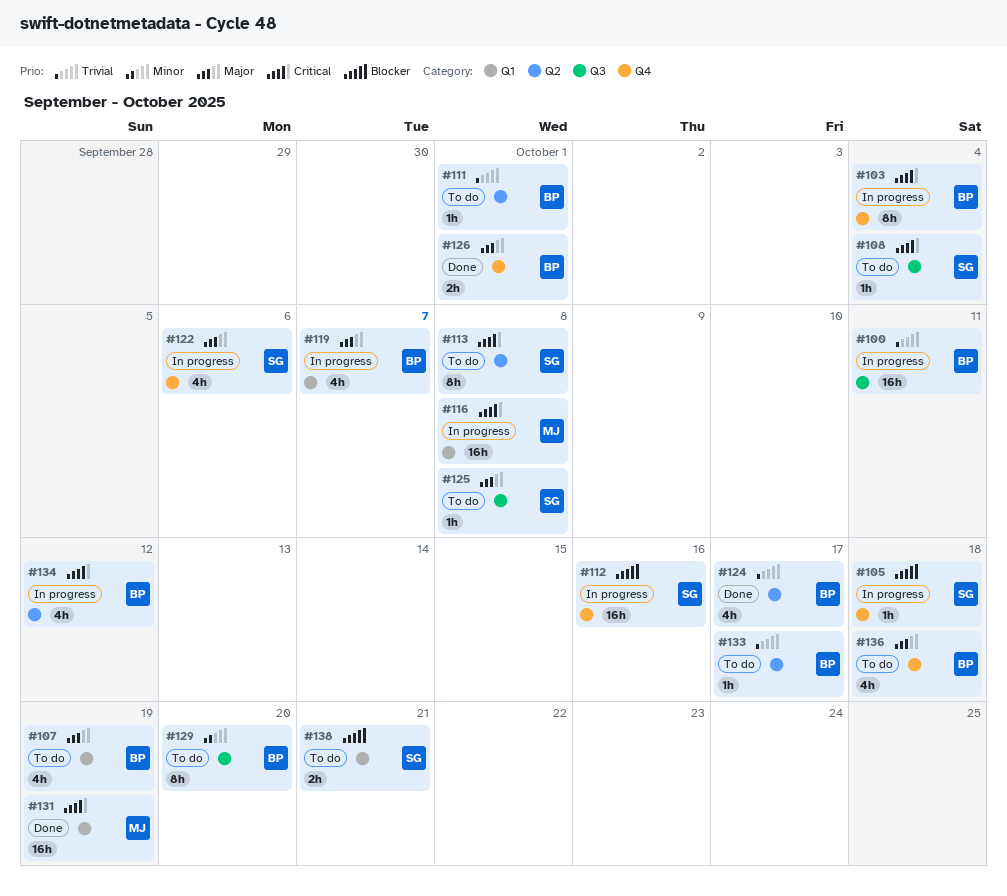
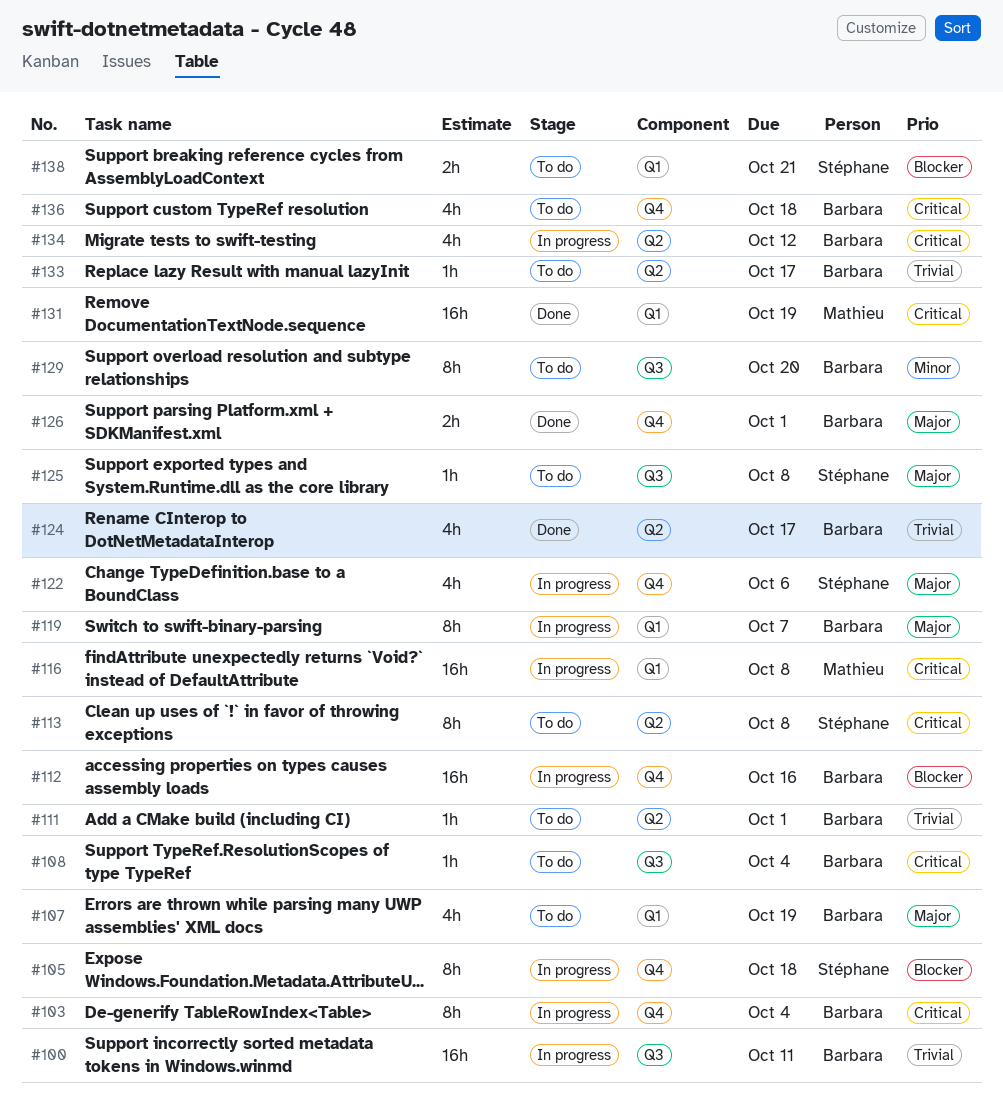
#105, estimate: 1h -> 8h
#108, owner: Stéphane -> Barbara
#112, owner: Stéphane -> Barbara
#119, estimate: 4h -> 8h
#136, priority: Major -> Critical

